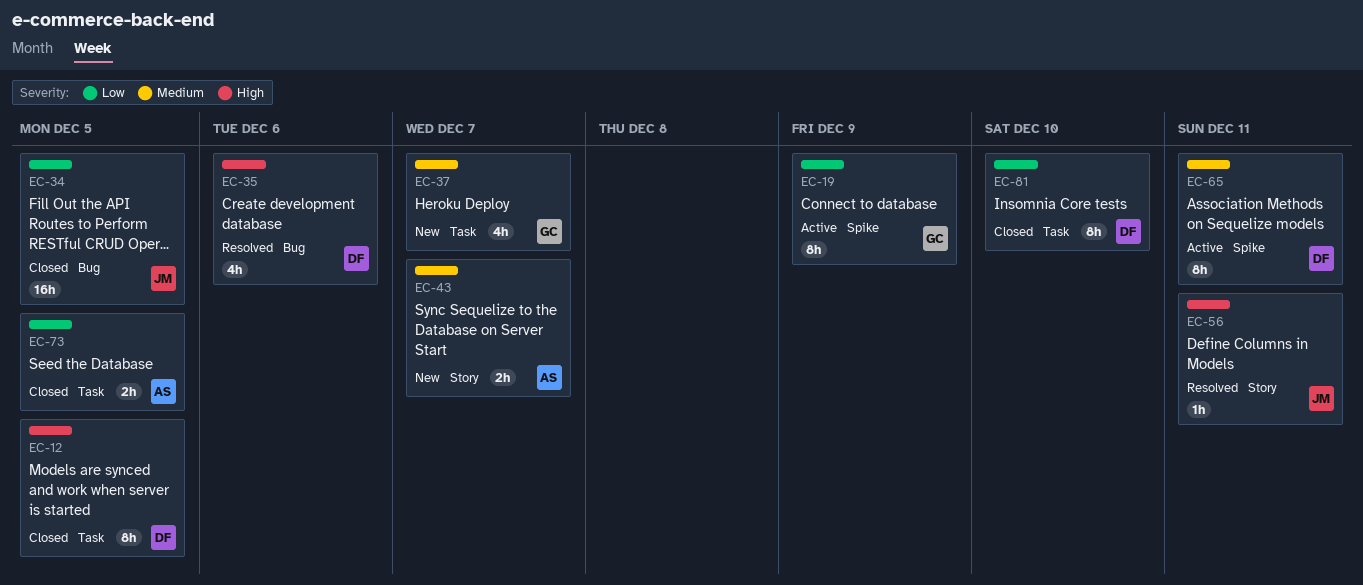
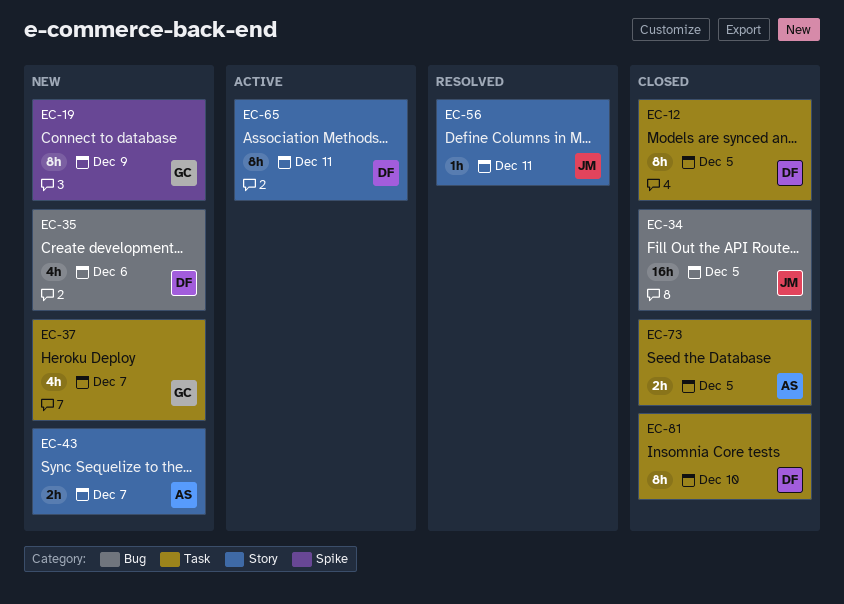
EC-19, status: Active -> New
EC-35, status: Resolved -> New
EC-65, label: Spike -> Story

